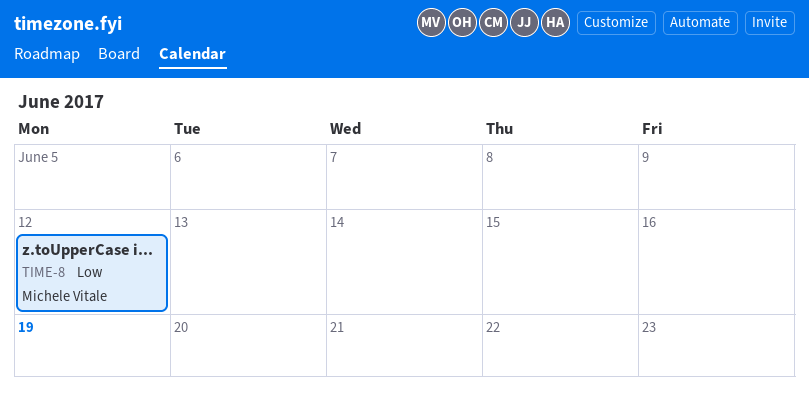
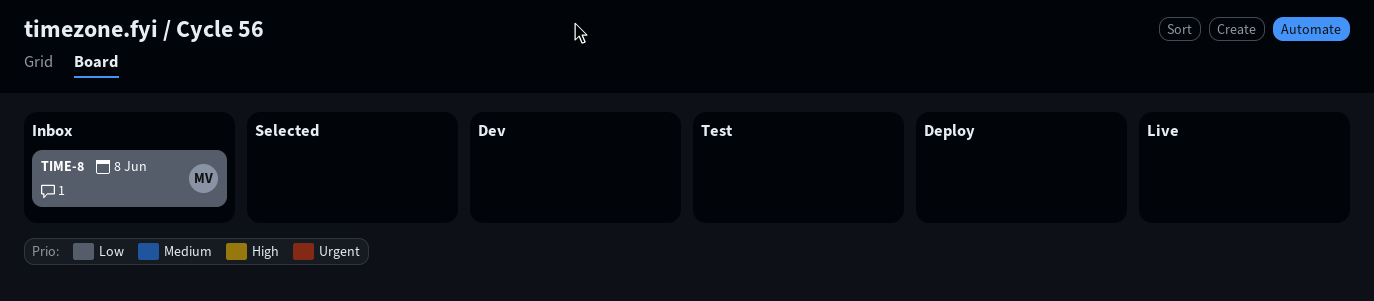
TIME-8, due: Jun 12 -> Jun 8

